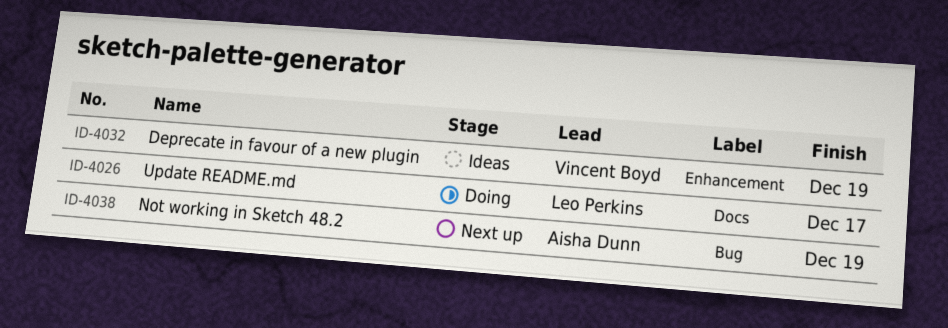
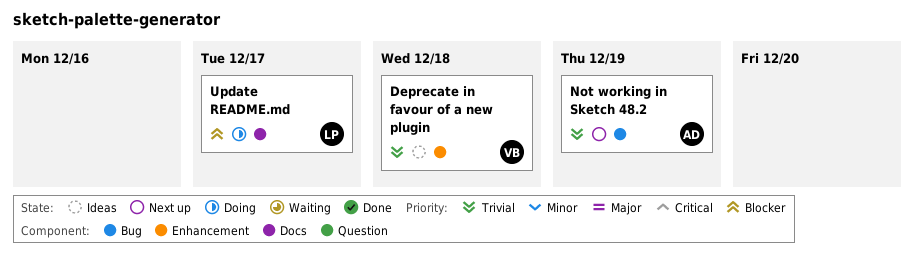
Deprecate in favour of a new plugin, due: Dec 19 -> Dec 18

